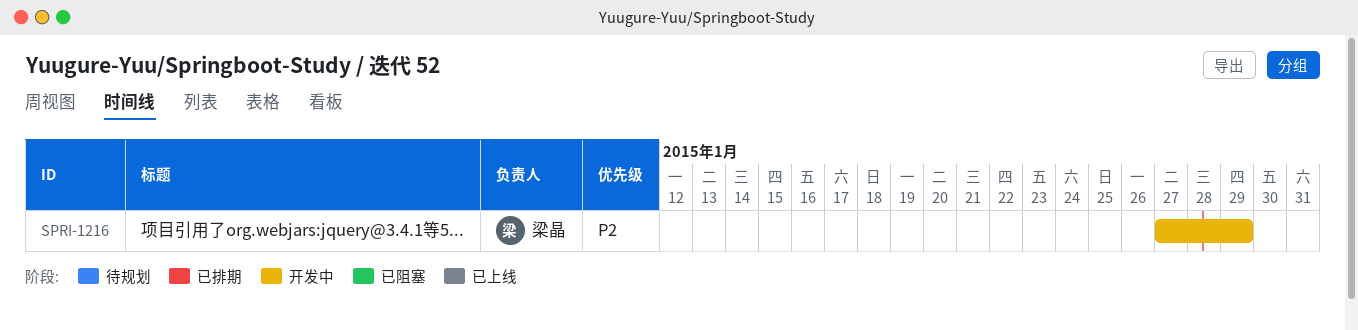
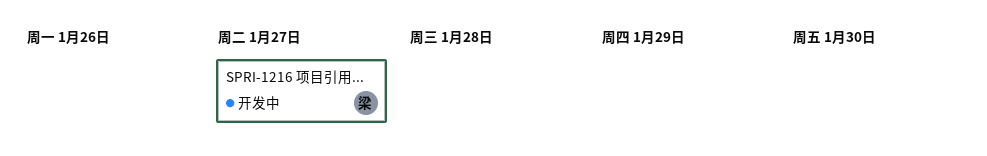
SPRI-1216, due: Jan 29 -> Jan 27

